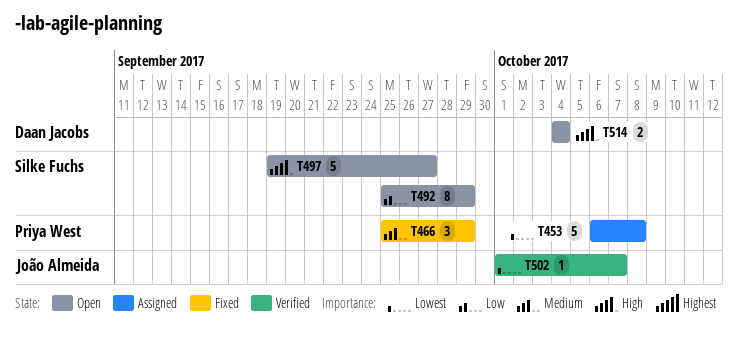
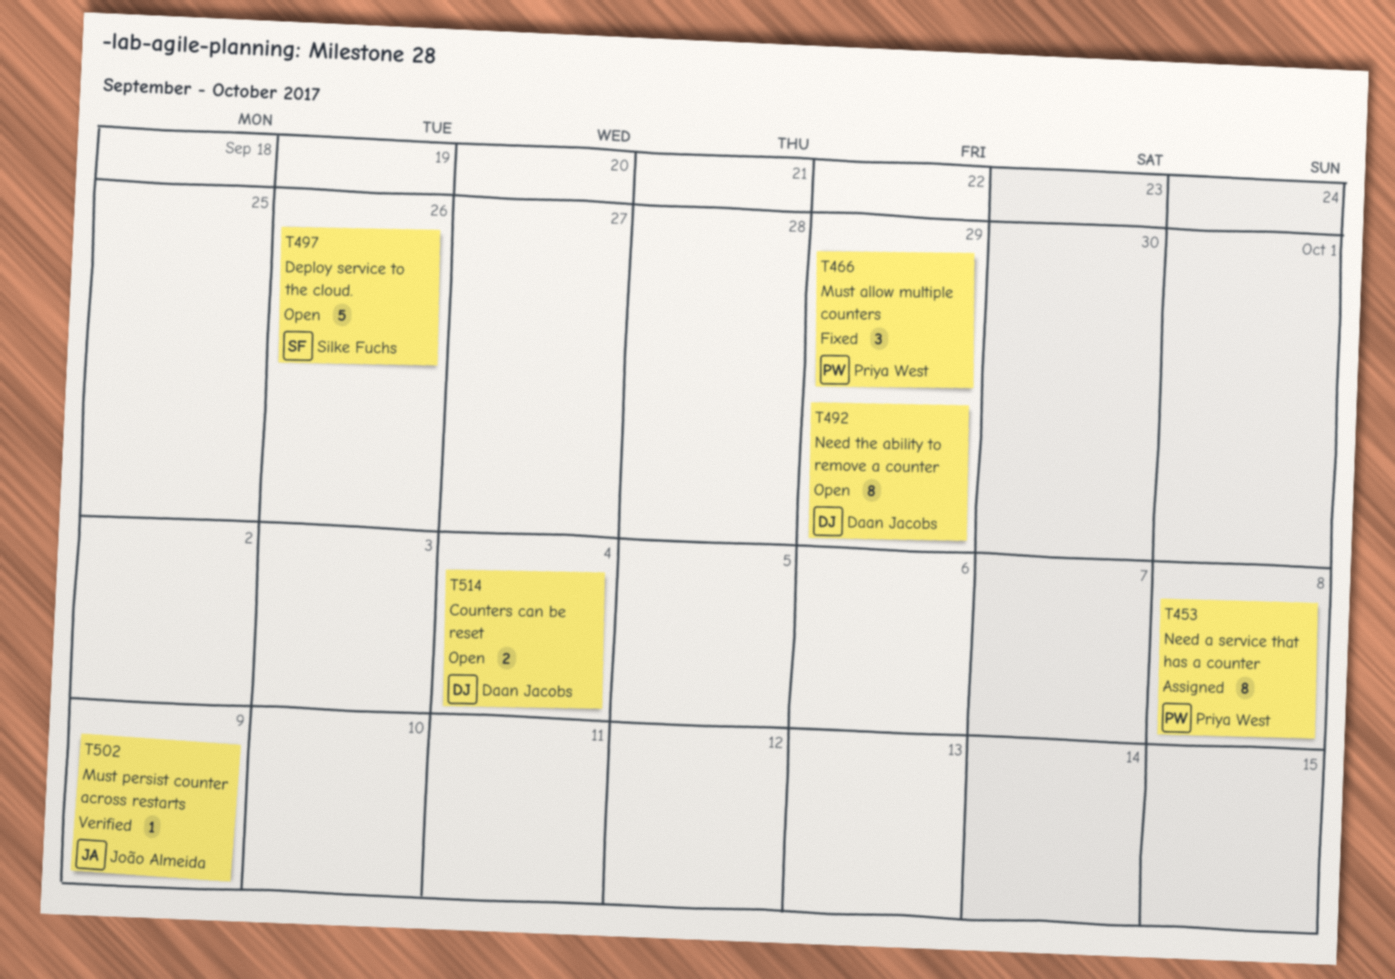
T453, estimate: 5 -> 8
T492, owner: Silke Fuchs -> Daan Jacobs
T497, due: Sep 27 -> Sep 26
T502, due: Oct 7 -> Oct 9

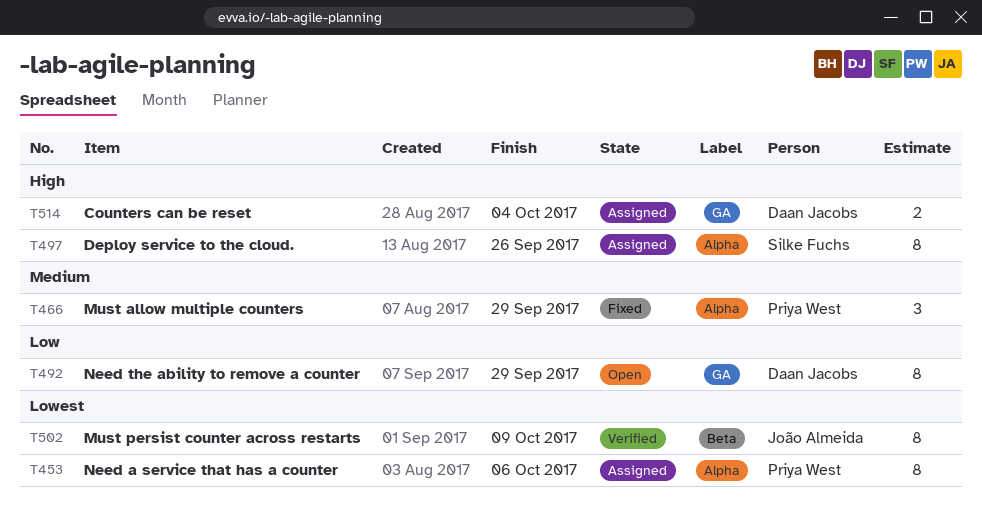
T453, due: Oct 8 -> Oct 6
T497, status: Open -> Assigned
T497, estimate: 5 -> 8
T502, estimate: 1 -> 8
T514, status: Open -> Assigned

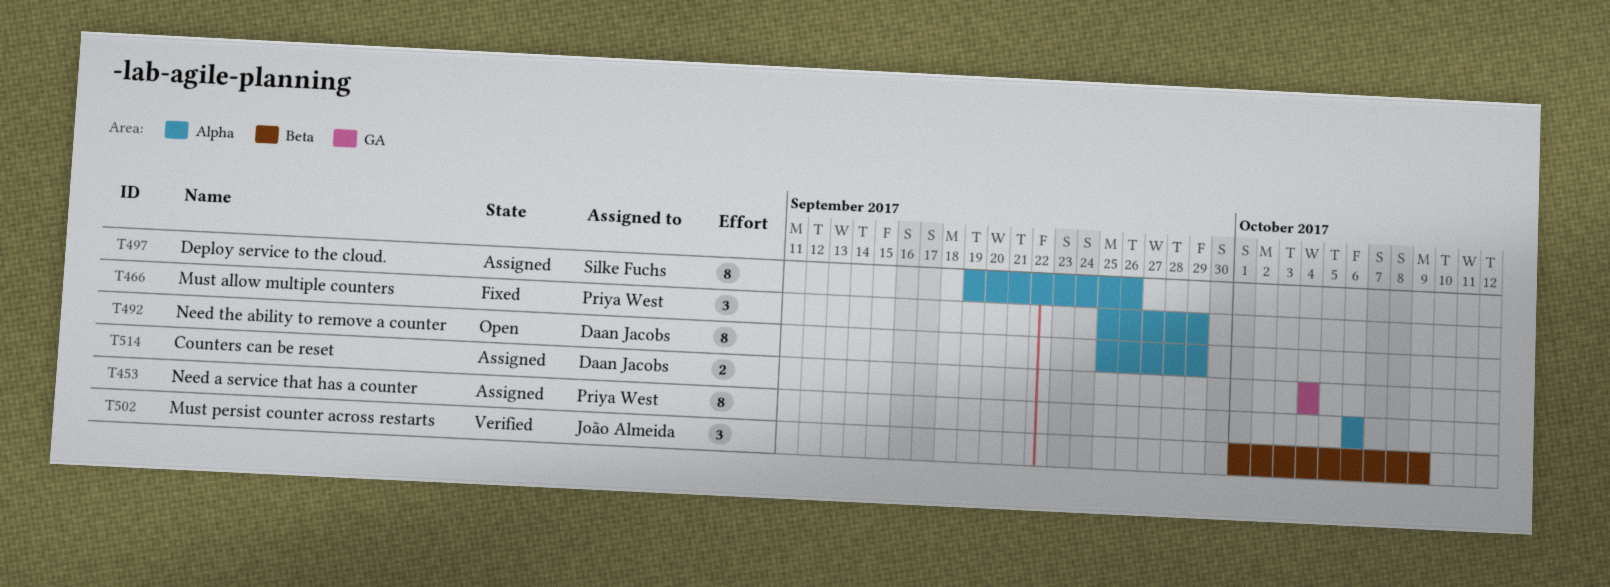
T492, label: GA -> Alpha
T502, estimate: 8 -> 3

